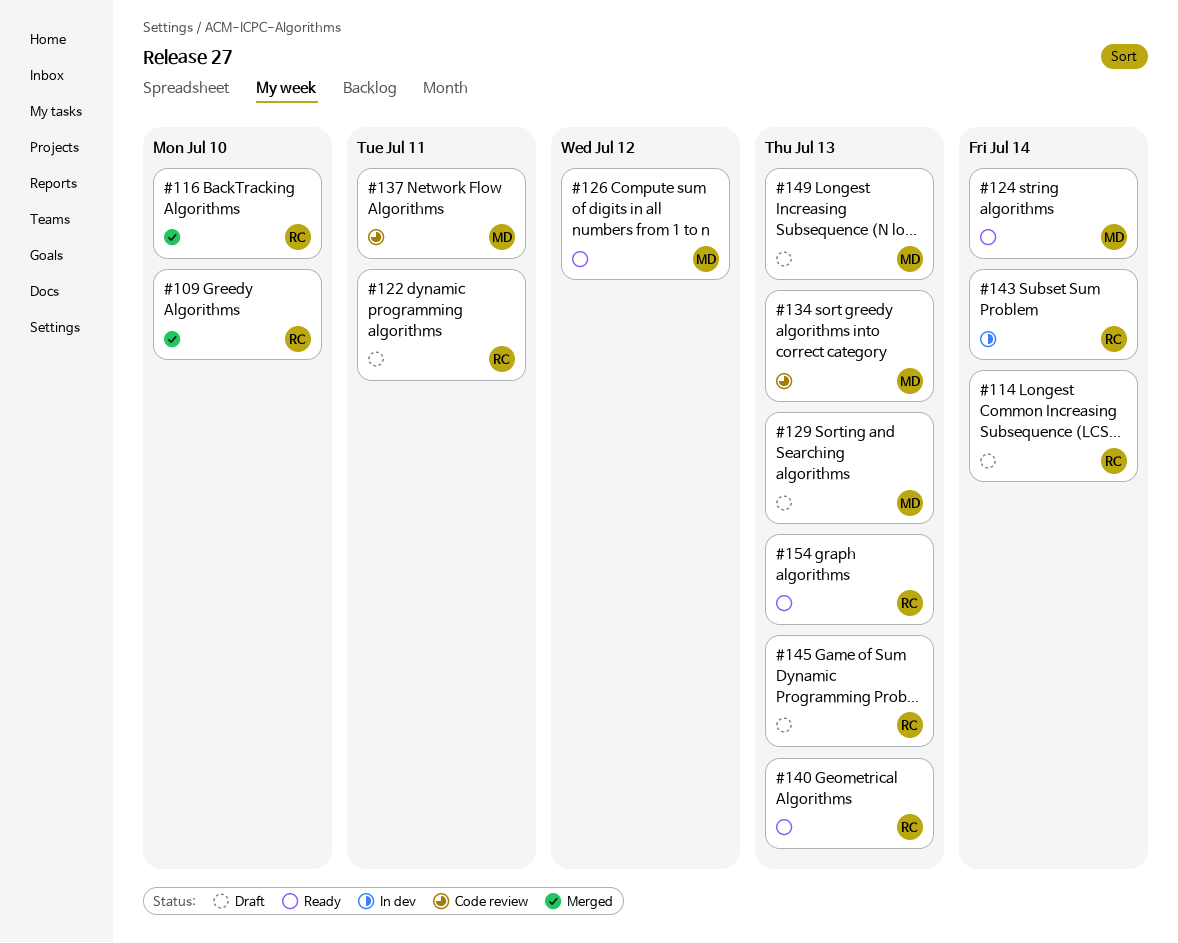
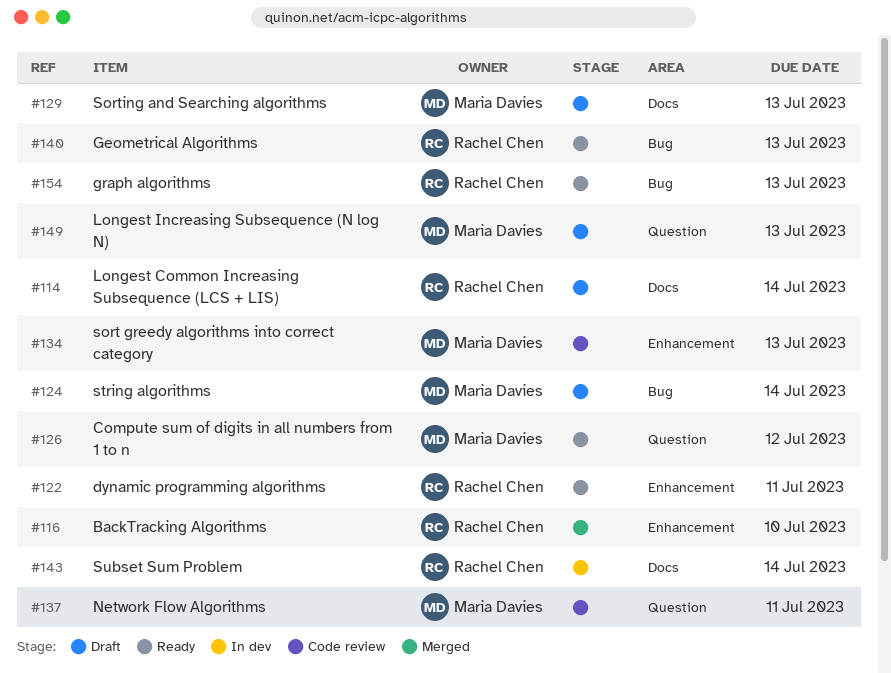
#109: present -> none
#122, status: Draft -> Ready
#124, status: Ready -> Draft
#145: present -> none

